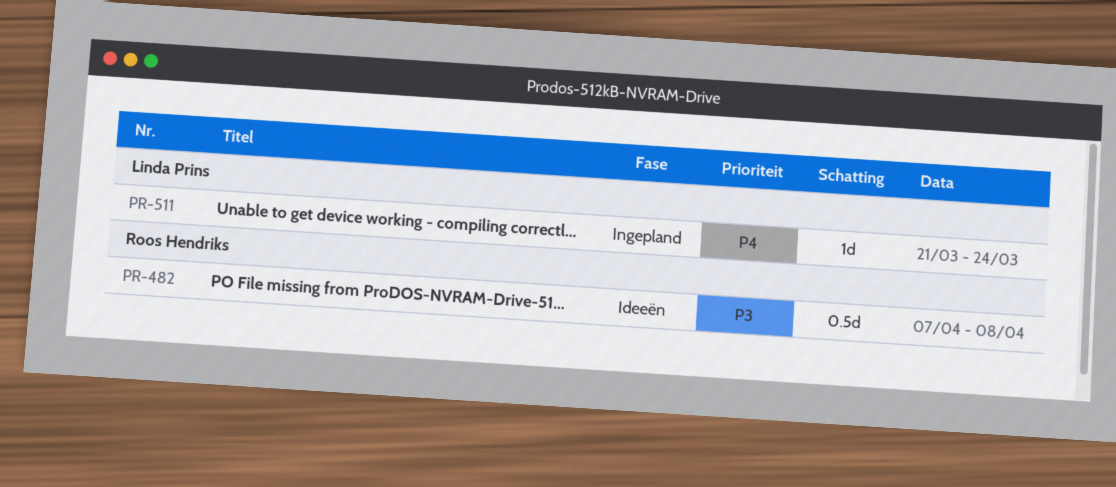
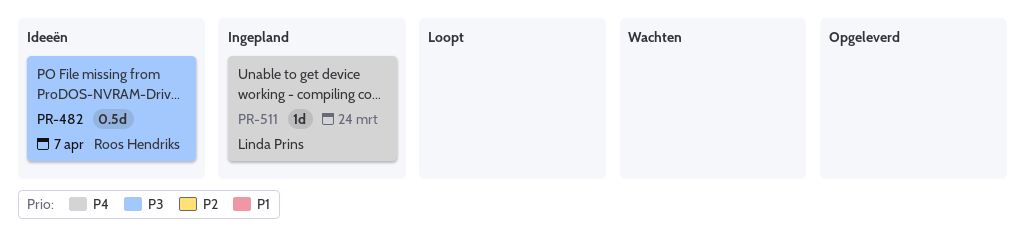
PR-482, due: Apr 8 -> Apr 7

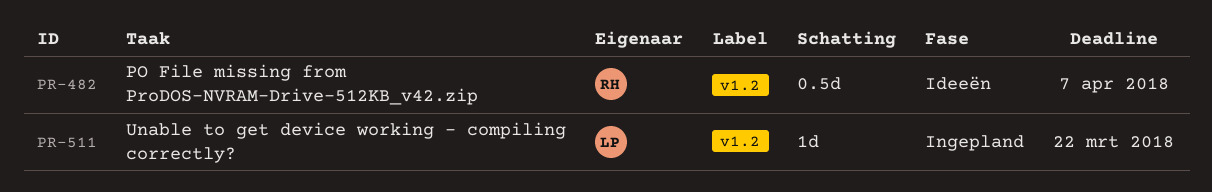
PR-511, due: Mar 24 -> Mar 22

